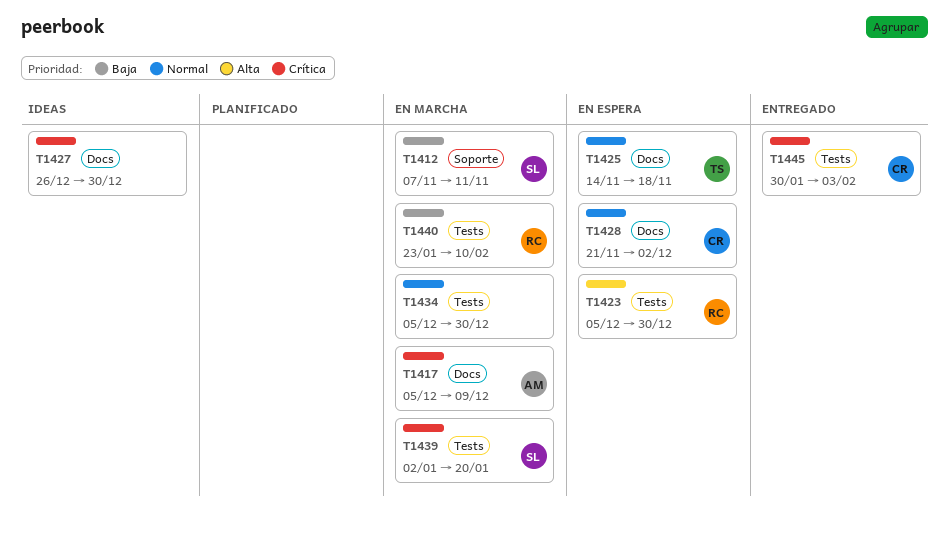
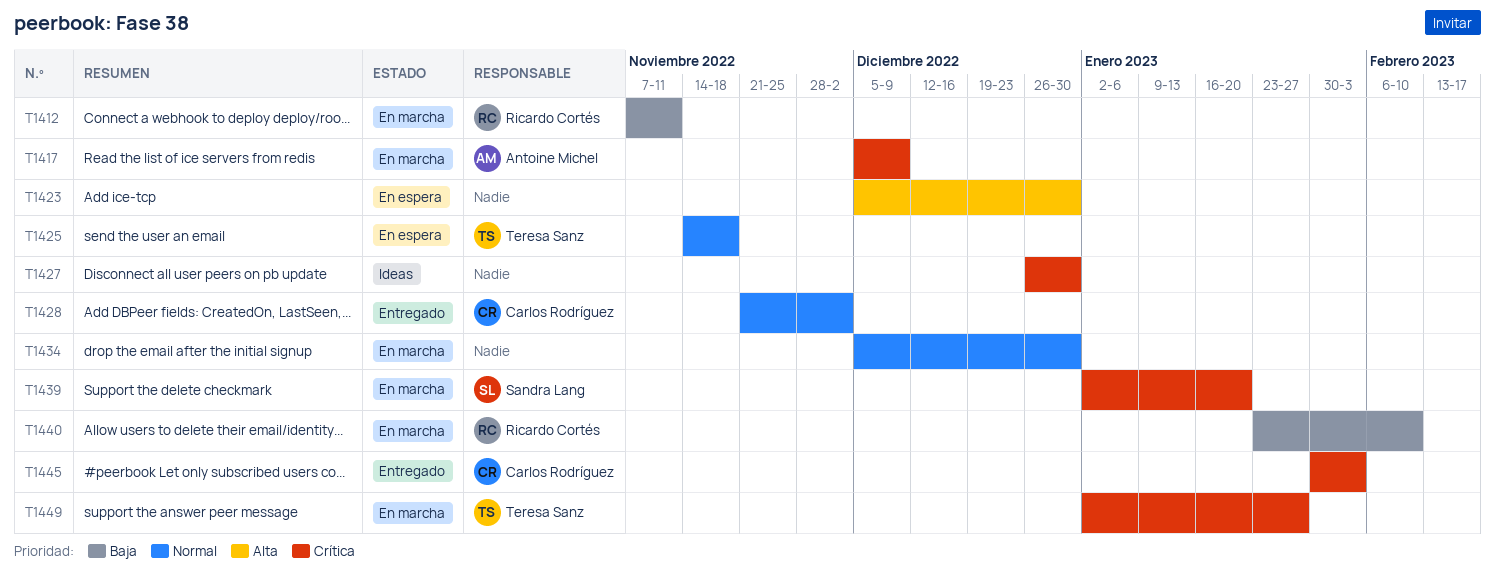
T1412, owner: Sandra Lang -> Ricardo Cortés
T1423, owner: Ricardo Cortés -> none
T1428, status: En espera -> Entregado
T1449: none -> present

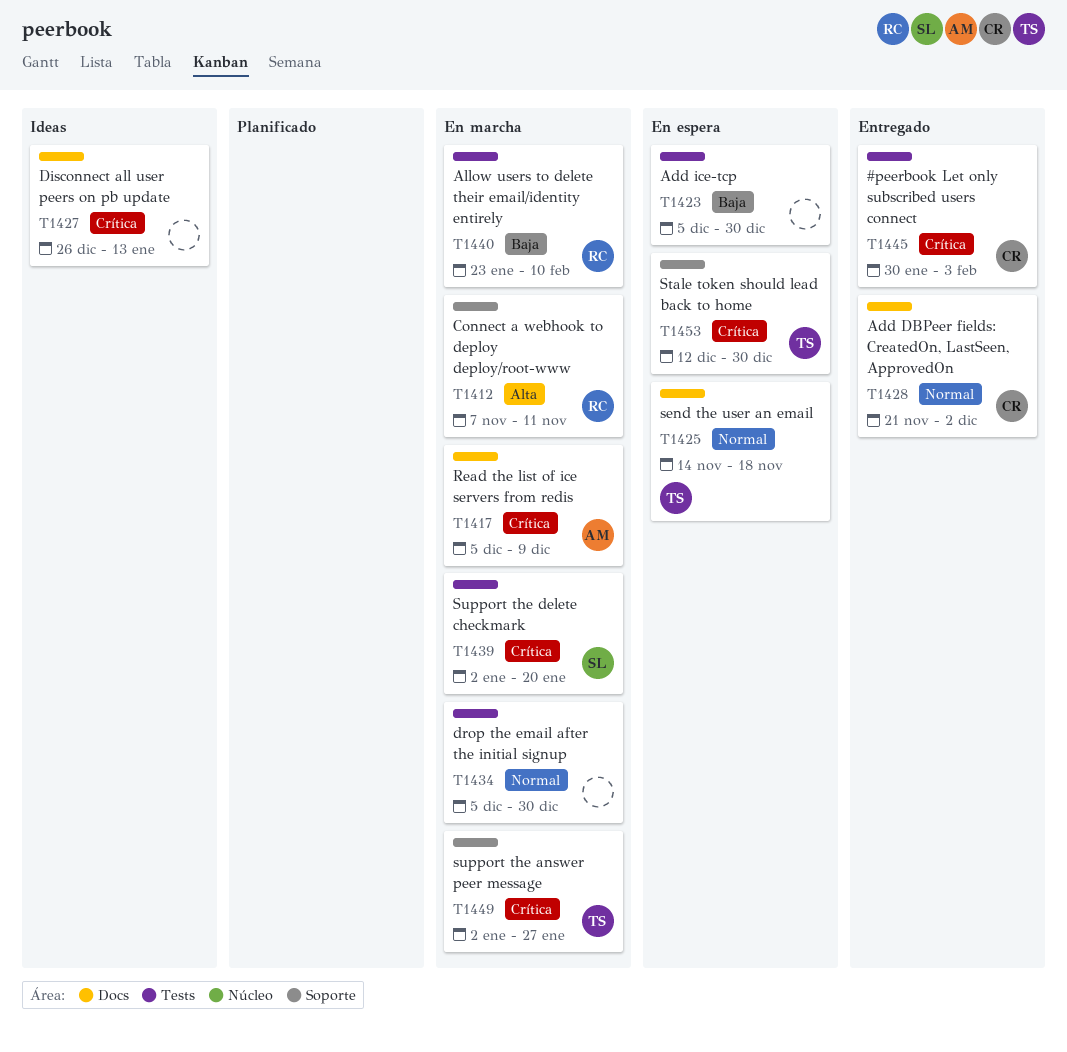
T1412, priority: Baja -> Alta
T1423, priority: Alta -> Baja
T1427, due: Dec 30 -> Jan 13
T1453: none -> present

